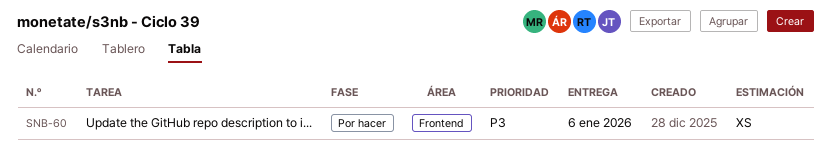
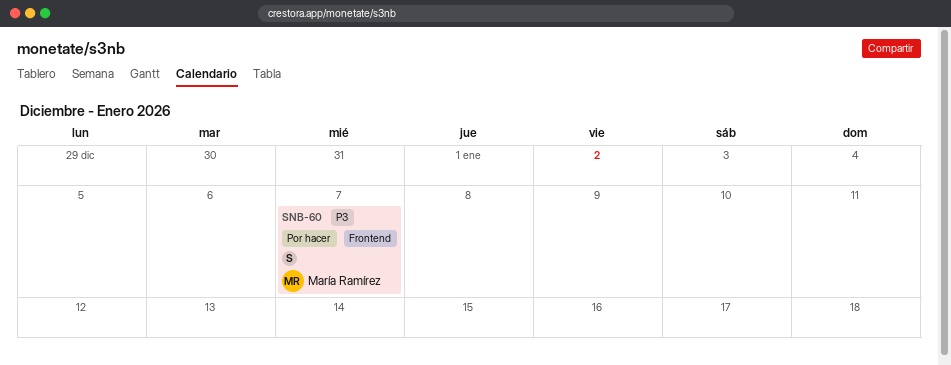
SNB-60, estimate: XS -> S
SNB-60, due: Jan 6 -> Jan 7

